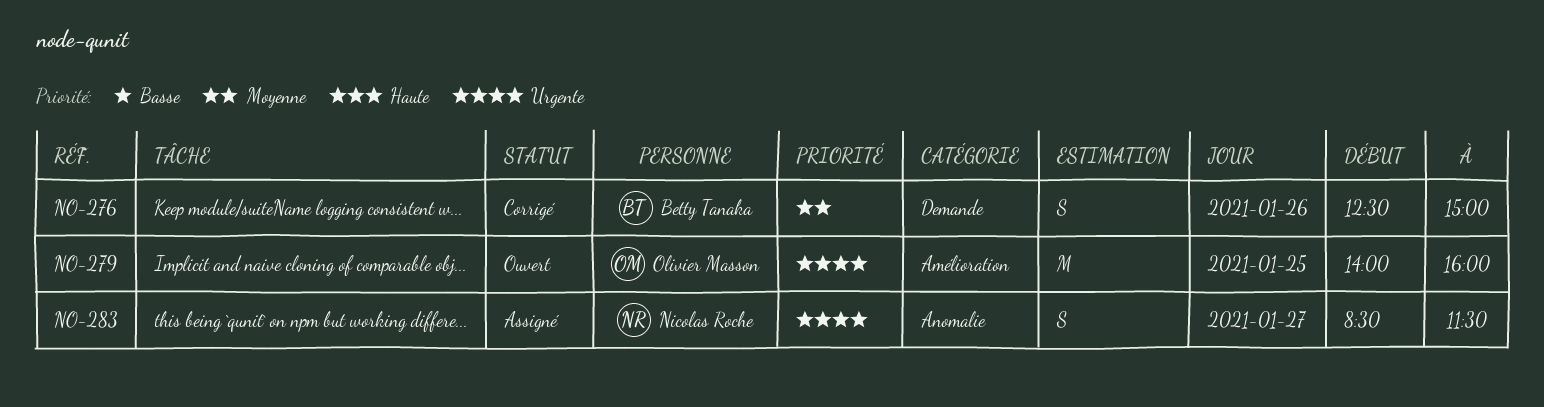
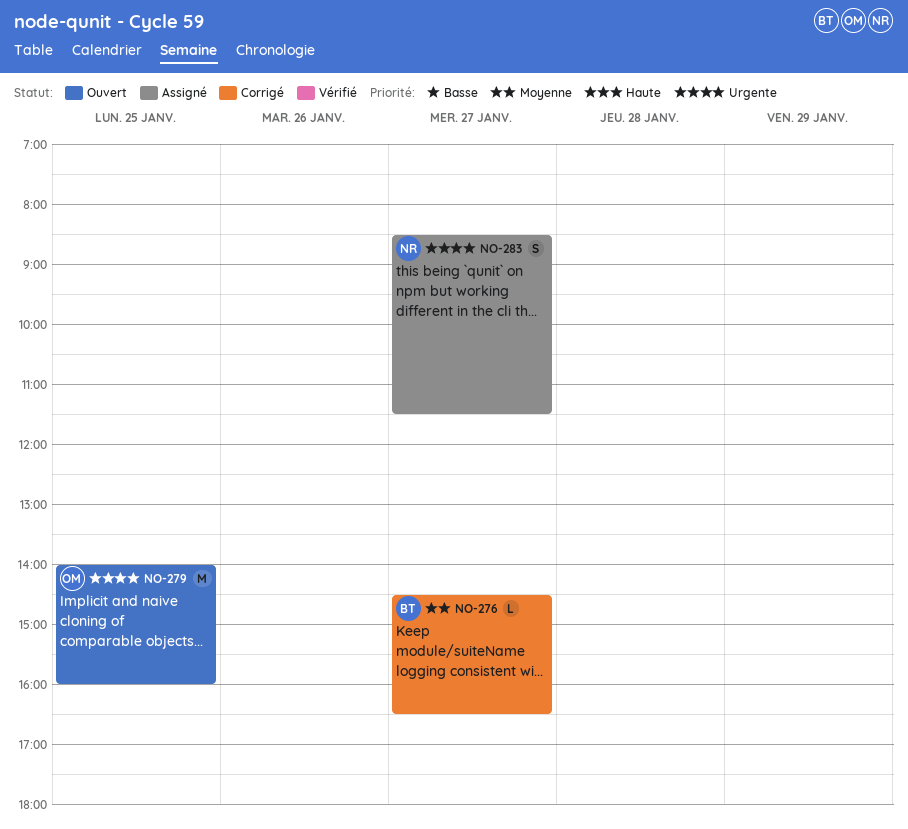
NO-276, estimate: S -> L
NO-276, day: Jan 26 -> Jan 27
NO-276, begins: 12:30 -> 14:30
NO-276, ends: 15:00 -> 16:30

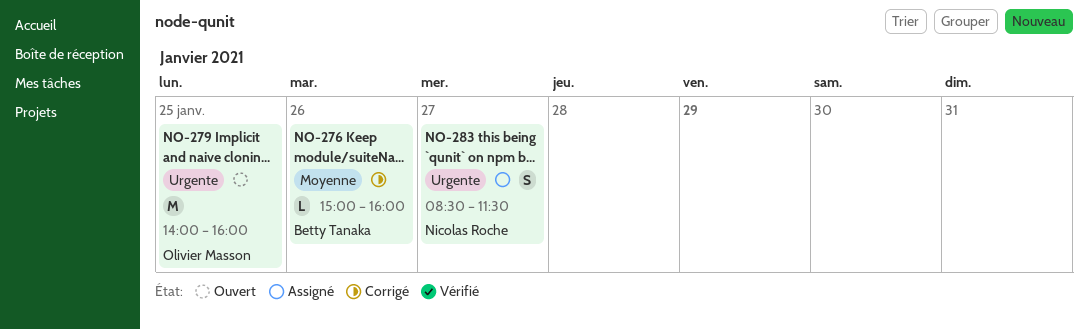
NO-276, day: Jan 27 -> Jan 26
NO-276, begins: 14:30 -> 15:00
NO-276, ends: 16:30 -> 16:00

